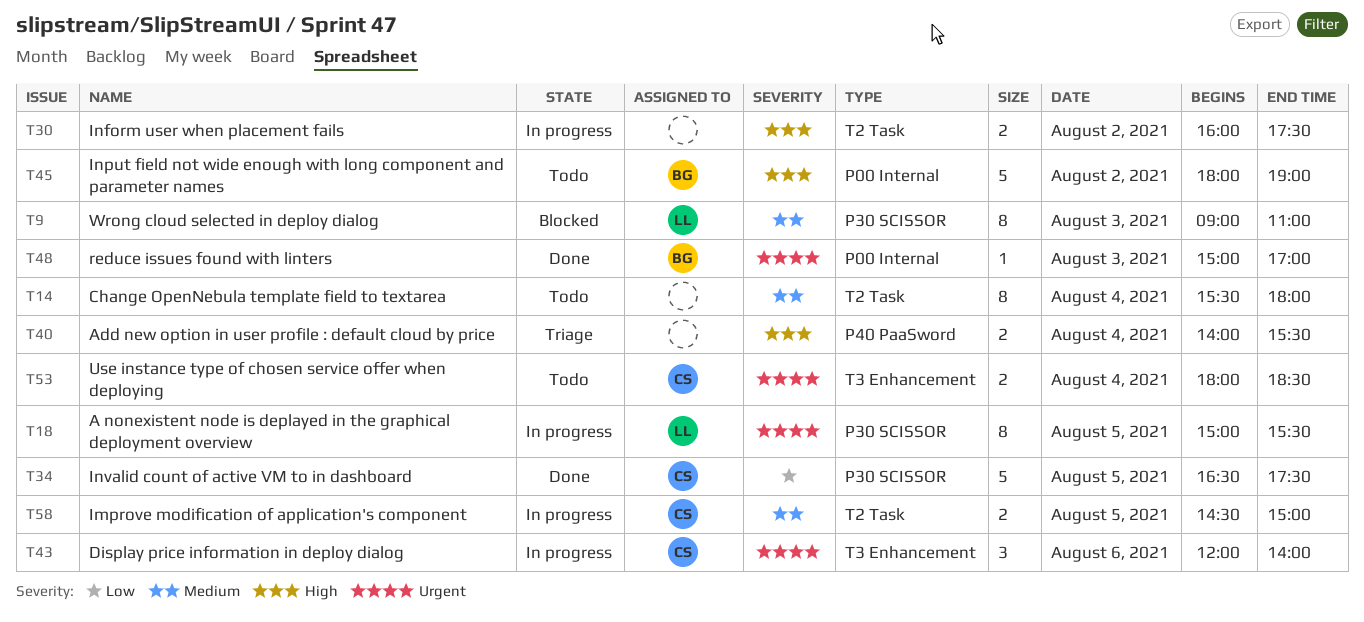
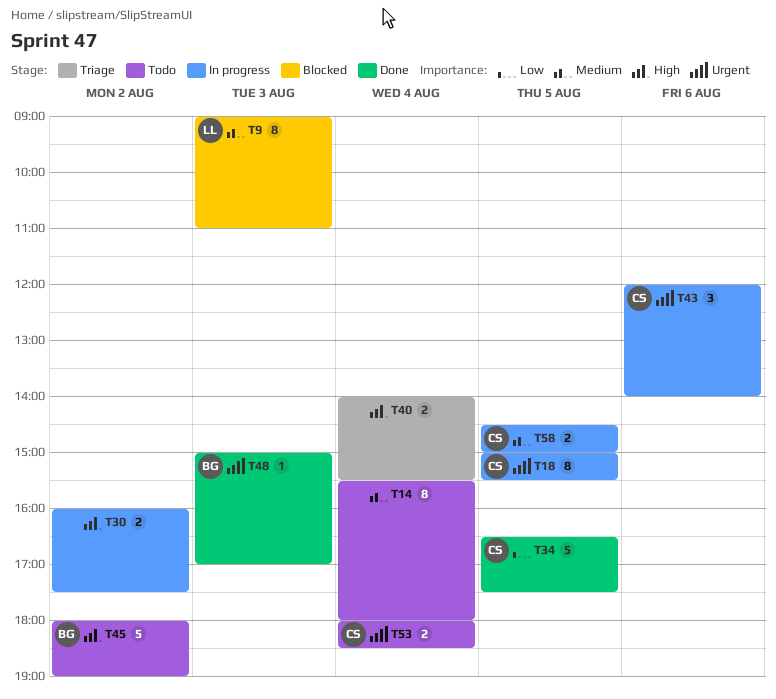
T18, owner: LL -> CS

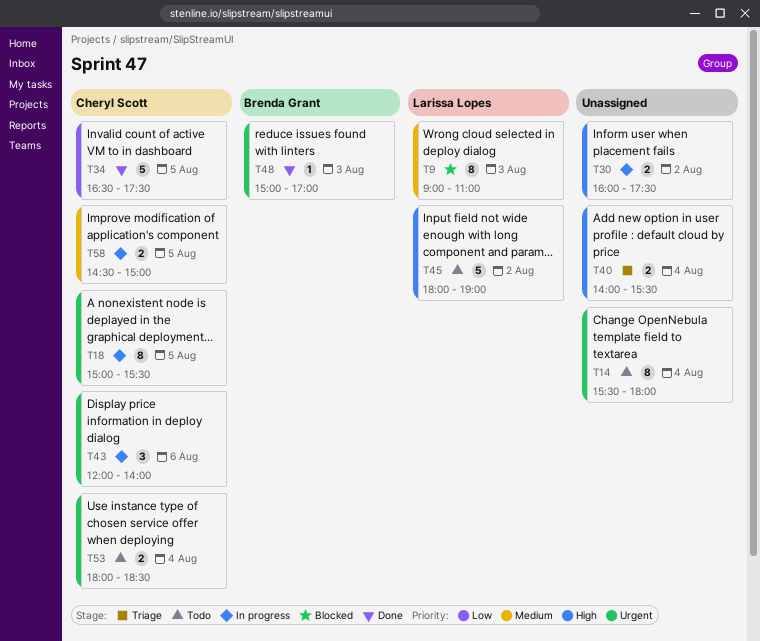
T14, priority: Medium -> Urgent
T45, owner: Brenda Grant -> Larissa Lopes

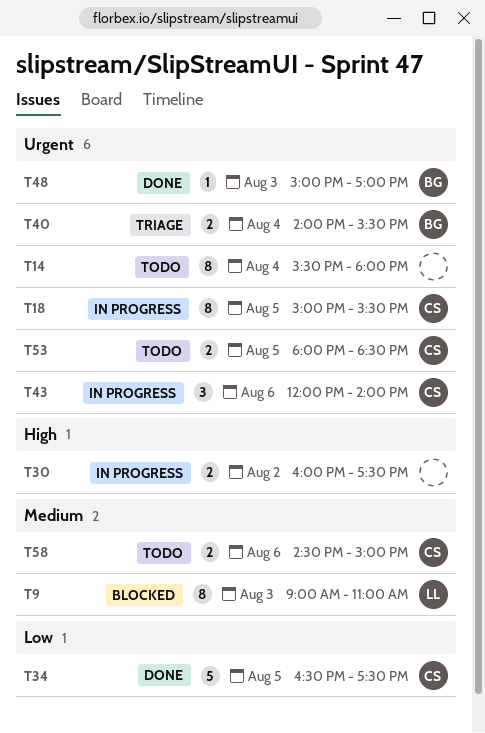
T40, owner: none -> Brenda Grant
T40, priority: High -> Urgent
T45: present -> none
T53, day: Aug 4 -> Aug 5
T58, status: In progress -> Todo
T58, day: Aug 5 -> Aug 6

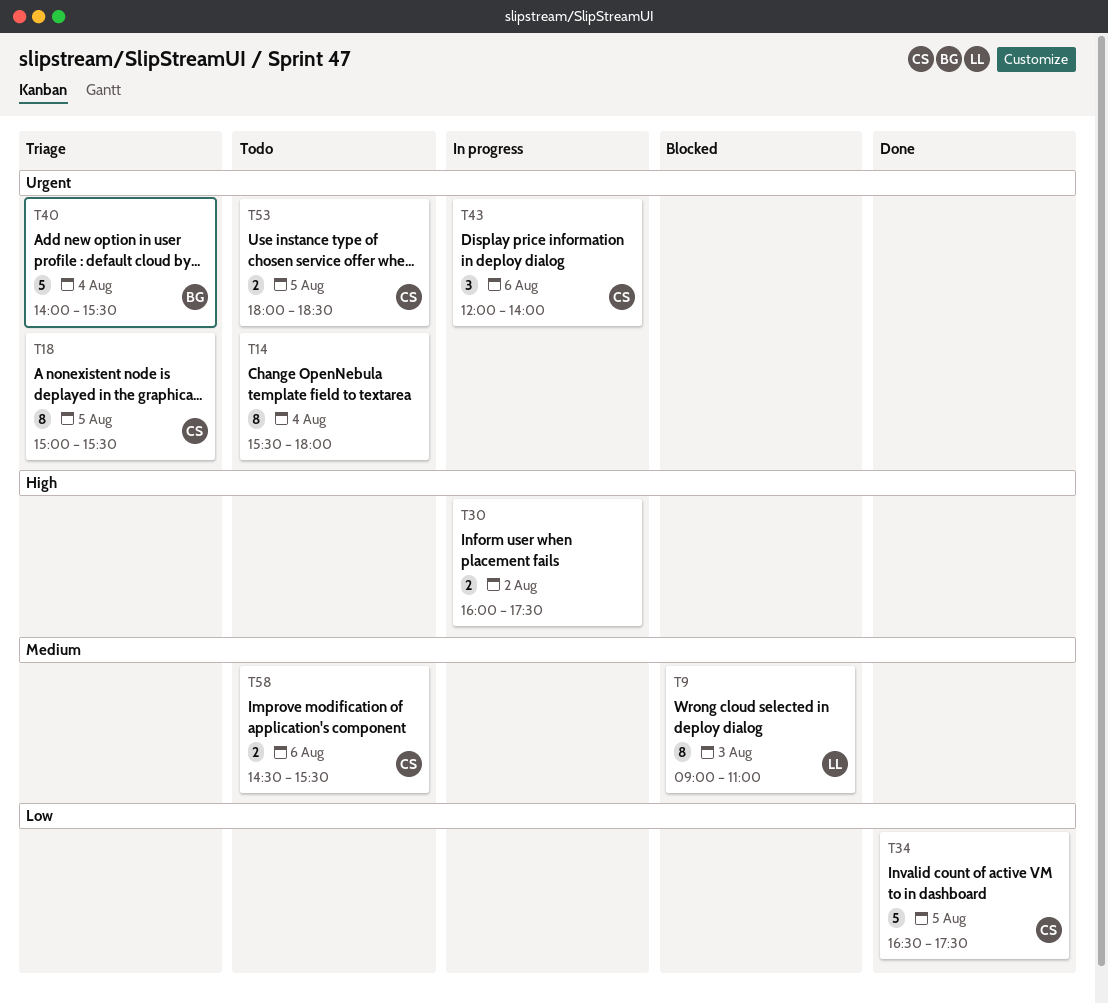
T18, status: In progress -> Triage
T40, estimate: 2 -> 5
T48: present -> none
T58, ends: 15:00 -> 15:30

